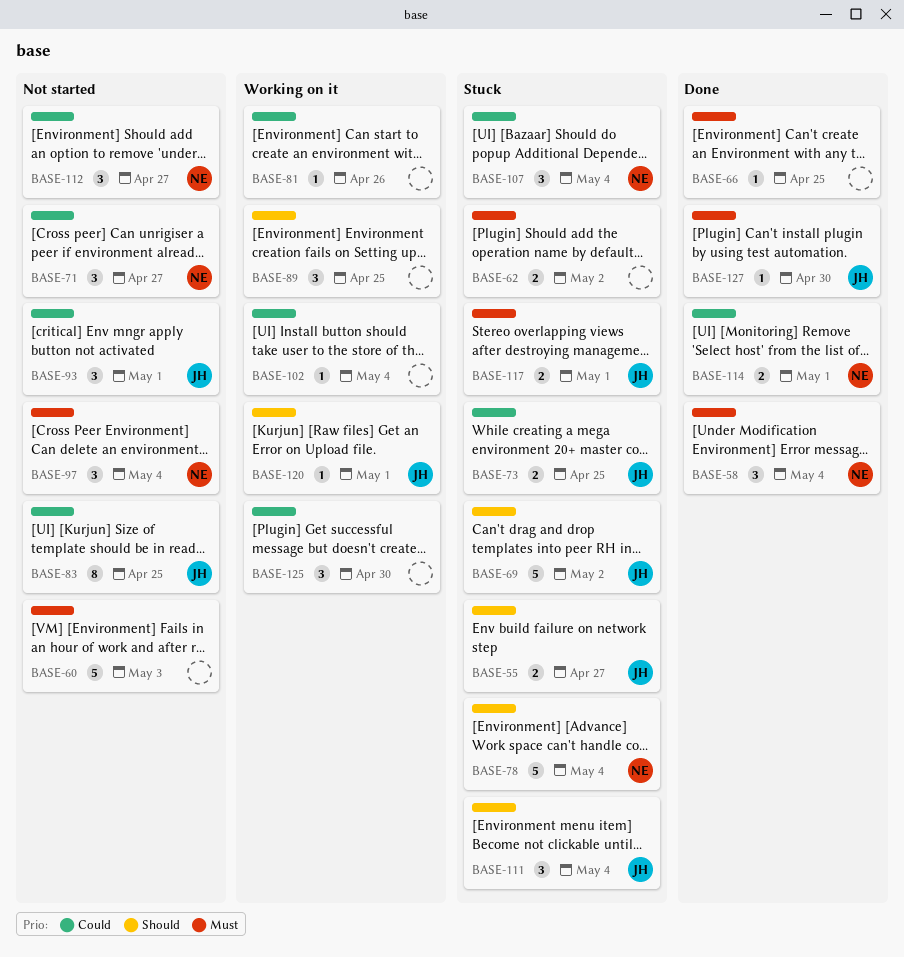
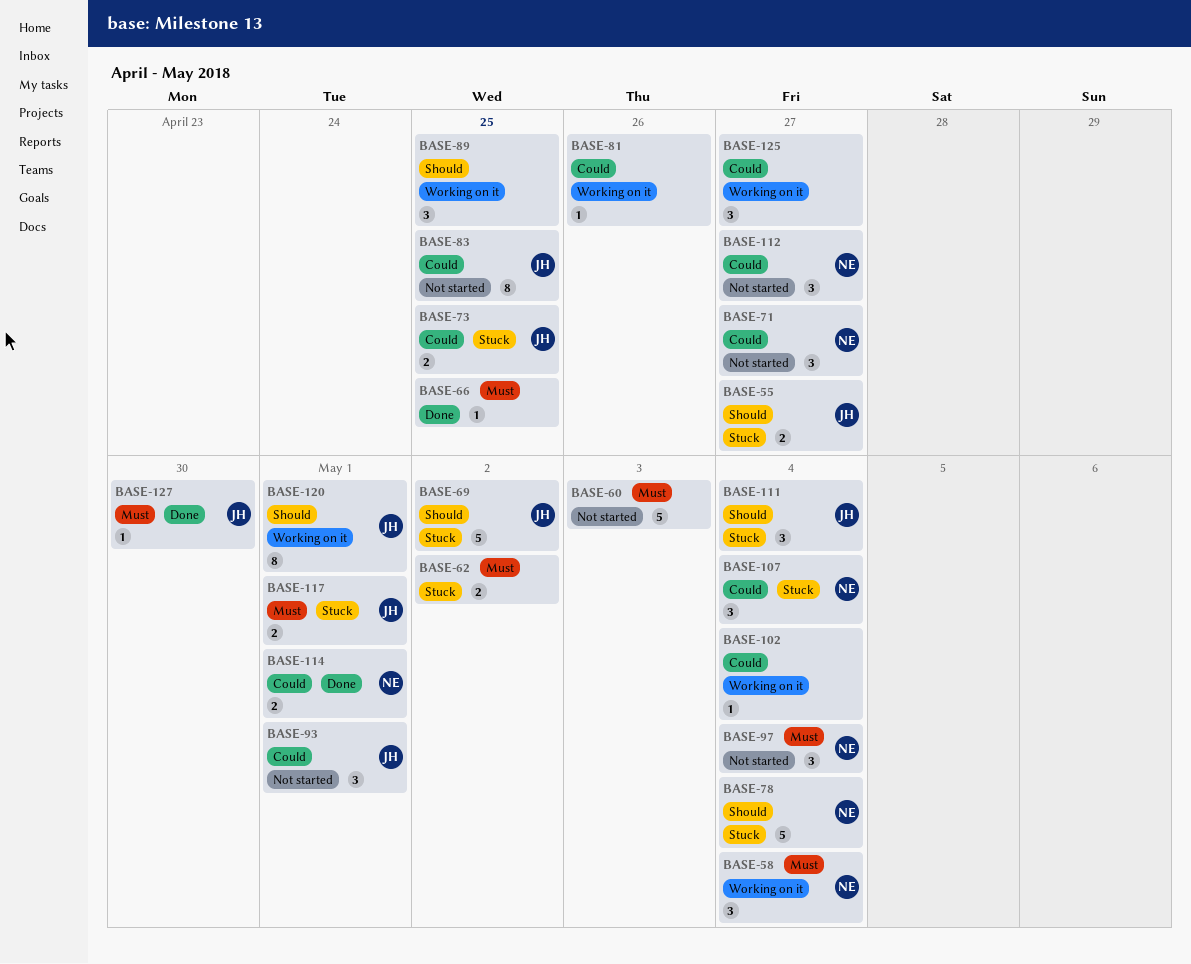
BASE-58, status: Done -> Working on it
BASE-120, estimate: 1 -> 8
BASE-125, due: Apr 30 -> Apr 27

